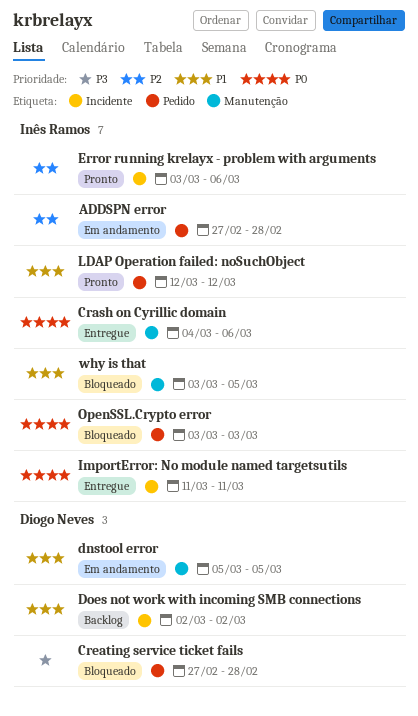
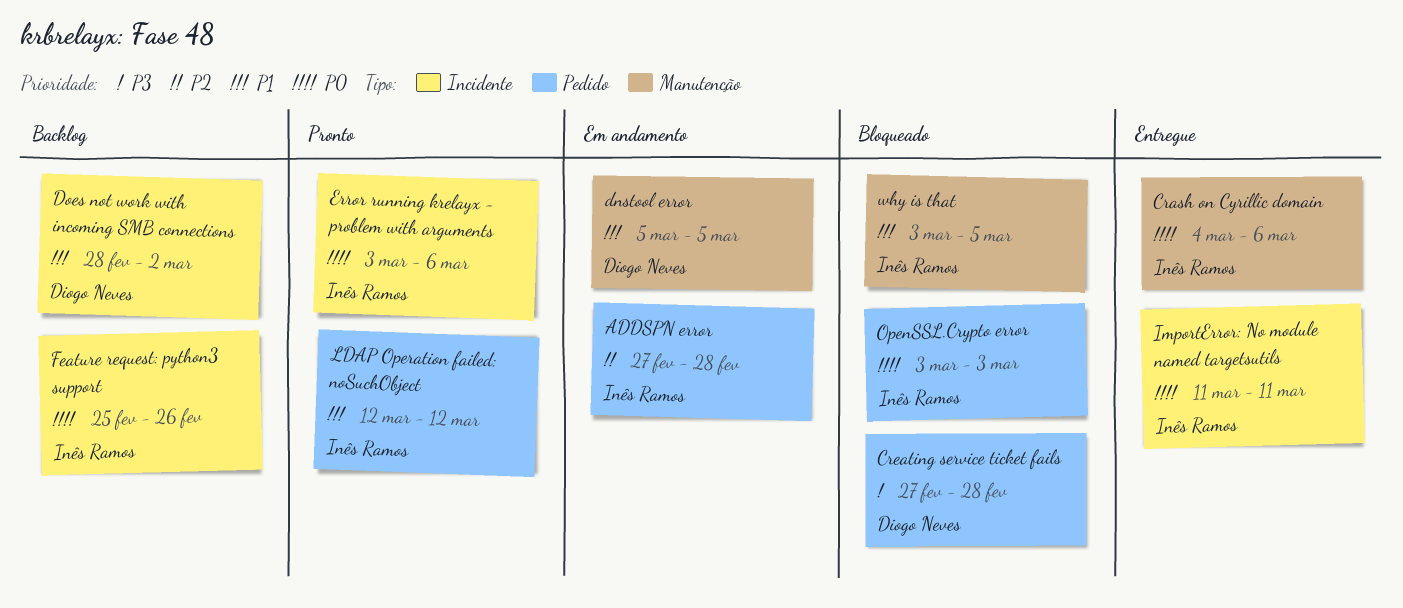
Does not work with incoming SMB connections, start: Mar 2 -> Feb 28
Error running krelayx - problem with arguments, priority: P2 -> P0
Feature request: python3 support: none -> present

